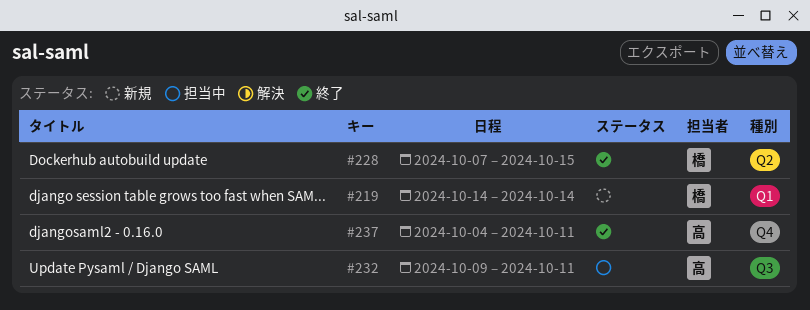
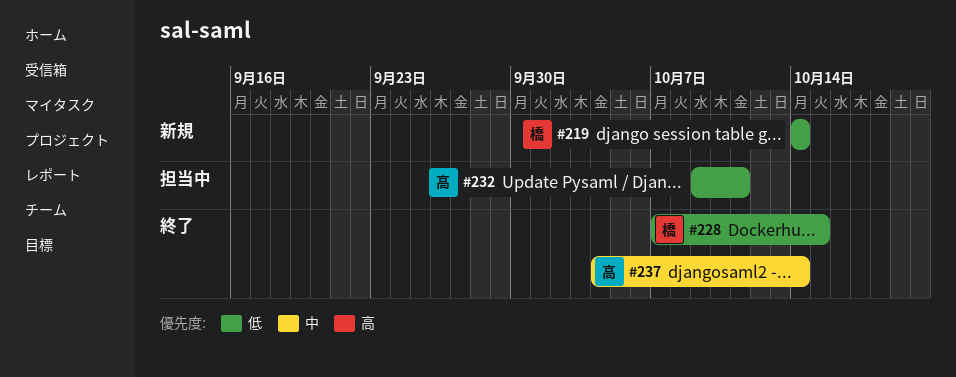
#237, due: Oct 11 -> Oct 14

